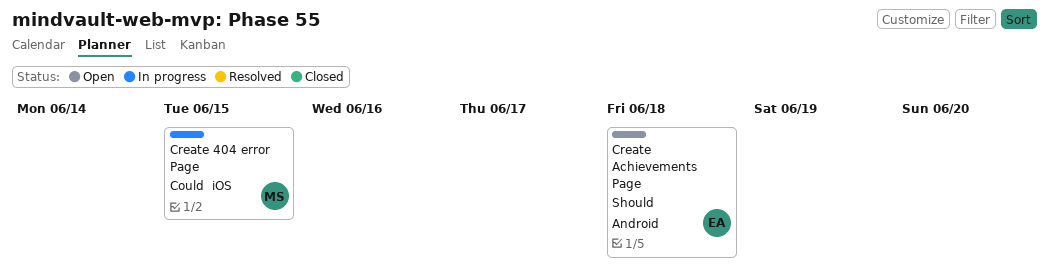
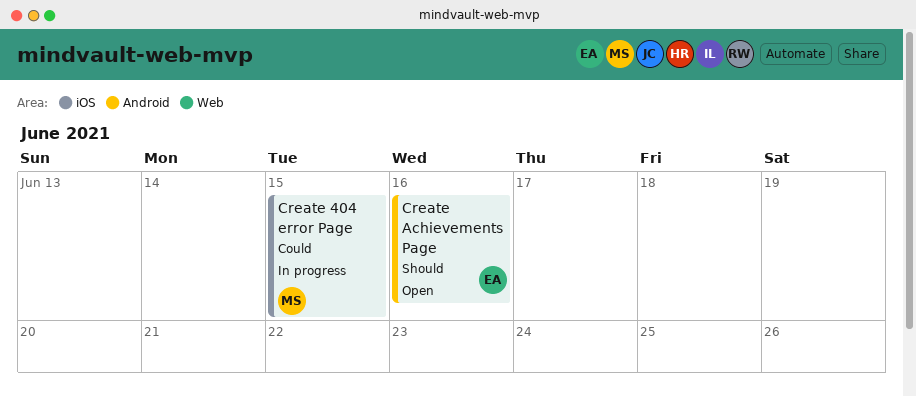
Create Achievements Page, due: Jun 18 -> Jun 16

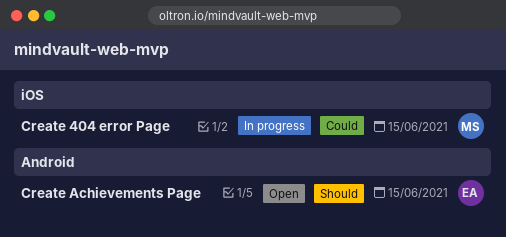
Create Achievements Page, due: Jun 16 -> Jun 15

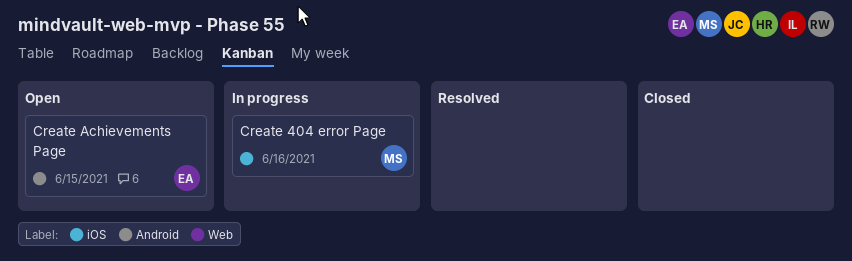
Create 404 error Page, due: Jun 15 -> Jun 16

